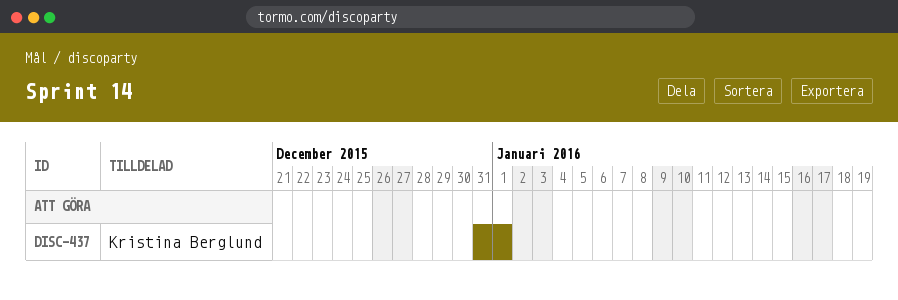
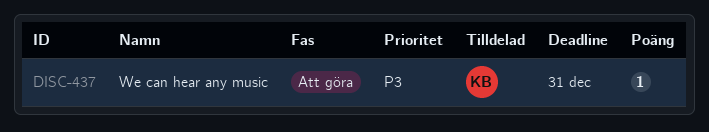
DISC-437, due: Jan 1 -> Dec 31

